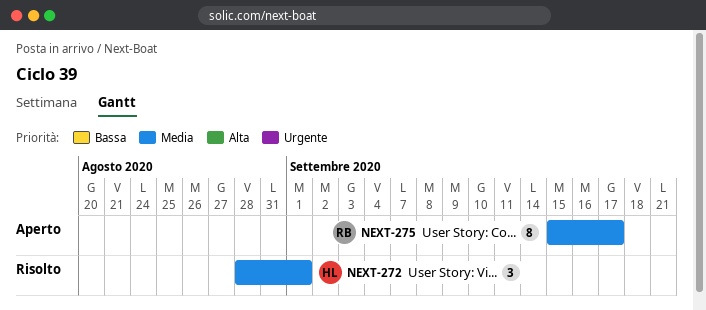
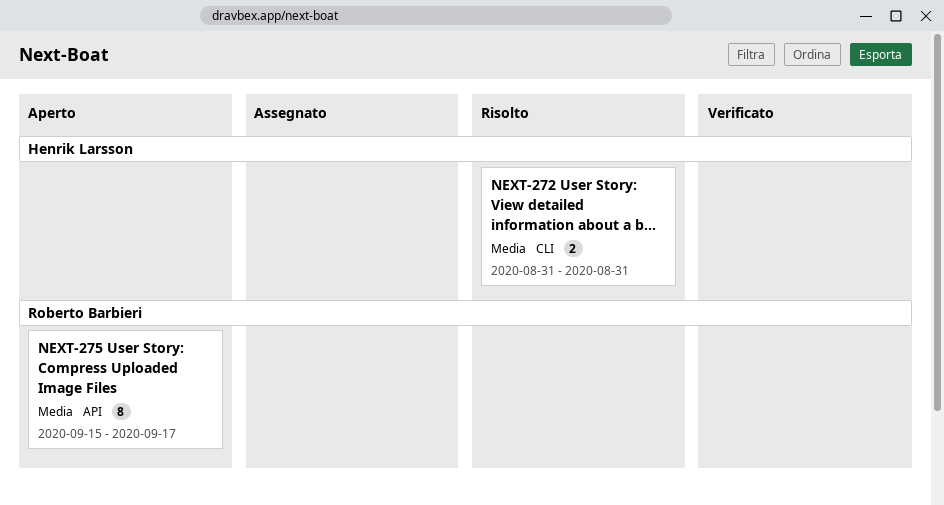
NEXT-272, estimate: 3 -> 2
NEXT-272, start: Aug 28 -> Aug 31
NEXT-272, due: Sep 1 -> Aug 31

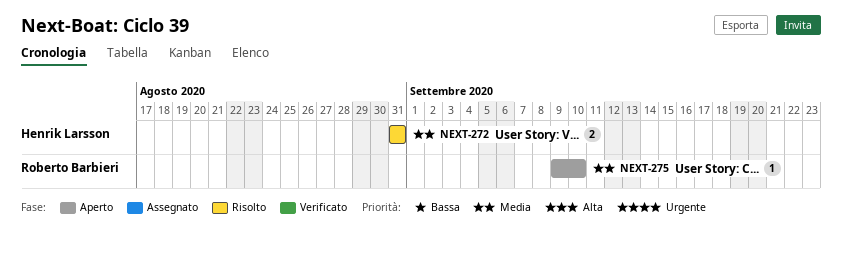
NEXT-275, estimate: 8 -> 1
NEXT-275, start: Sep 15 -> Sep 9
NEXT-275, due: Sep 17 -> Sep 10

